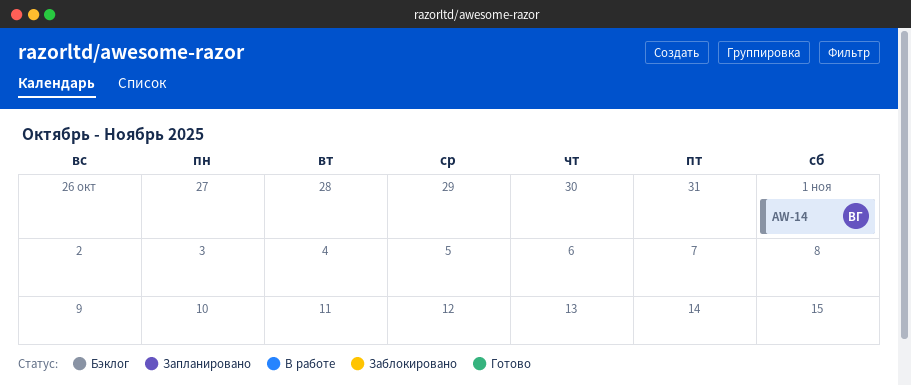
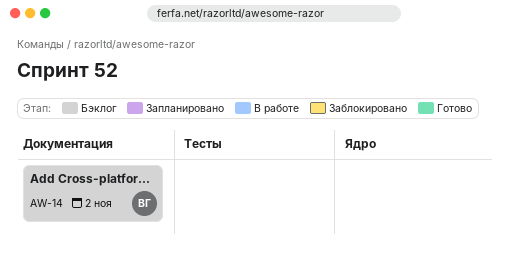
AW-14, due: Nov 1 -> Nov 2

